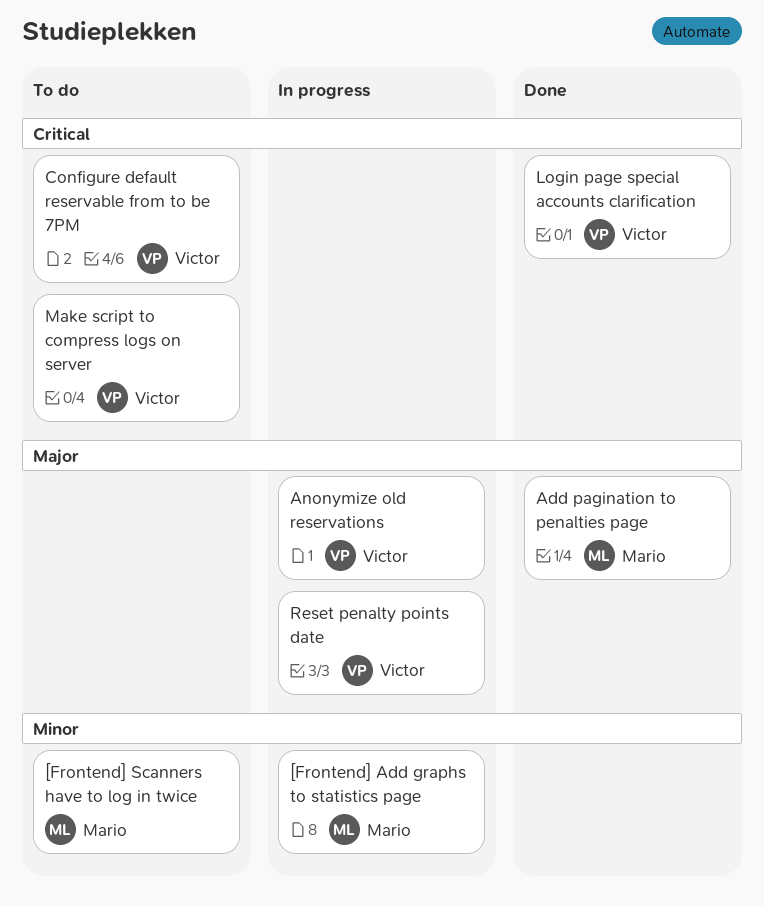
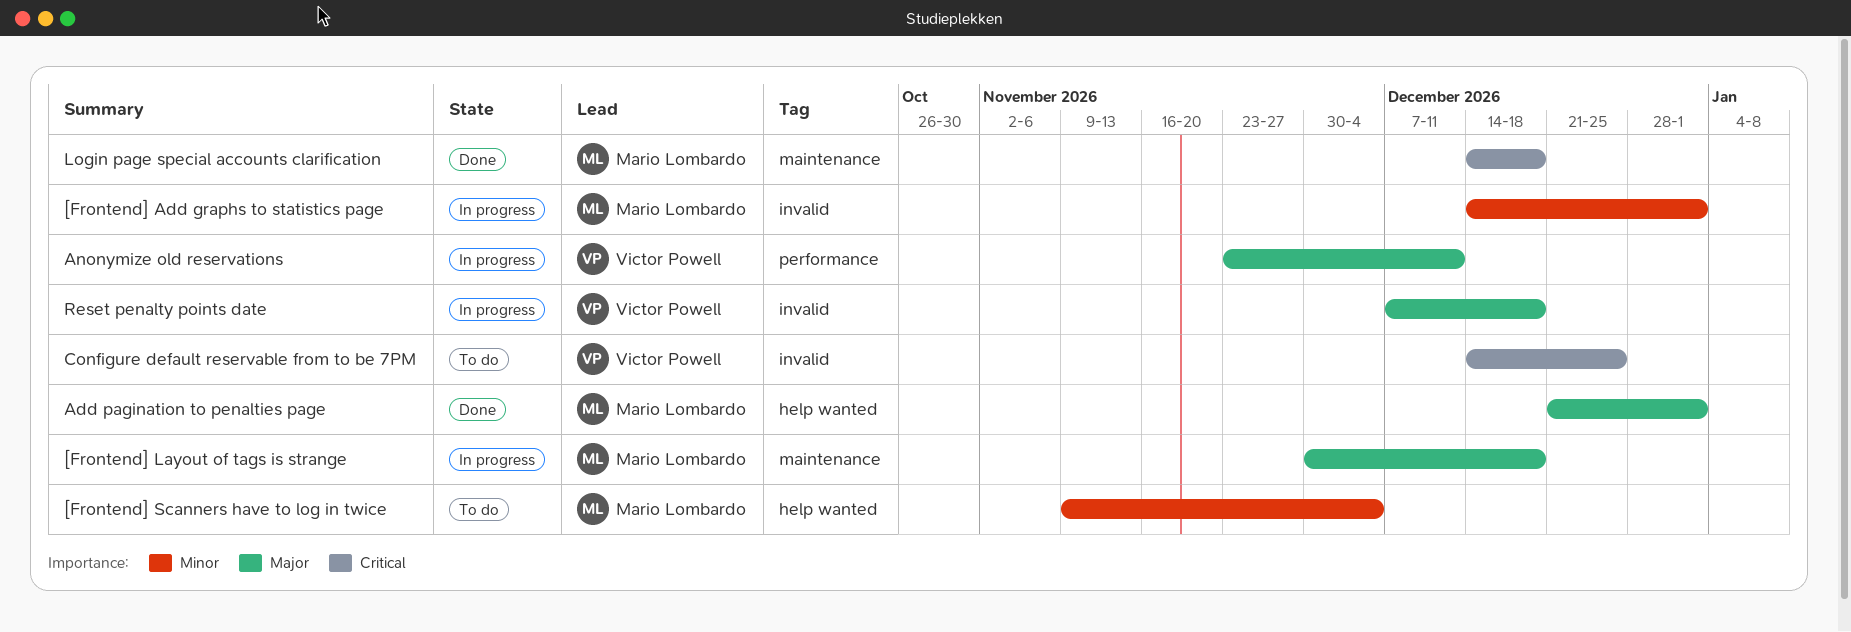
[Frontend] Layout of tags is strange: none -> present
Login page special accounts clarification, owner: Victor Powell -> Mario Lombardo
Make script to compress logs on server: present -> none

